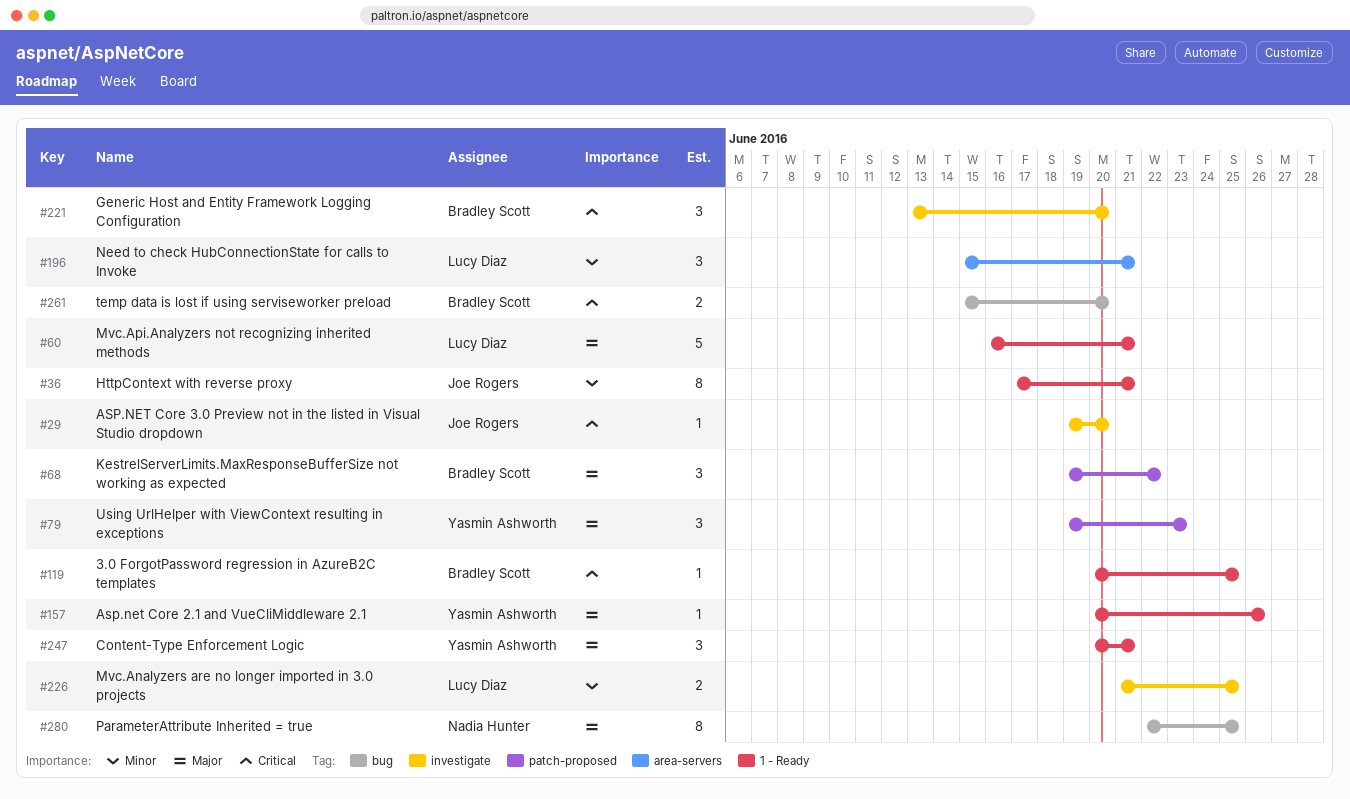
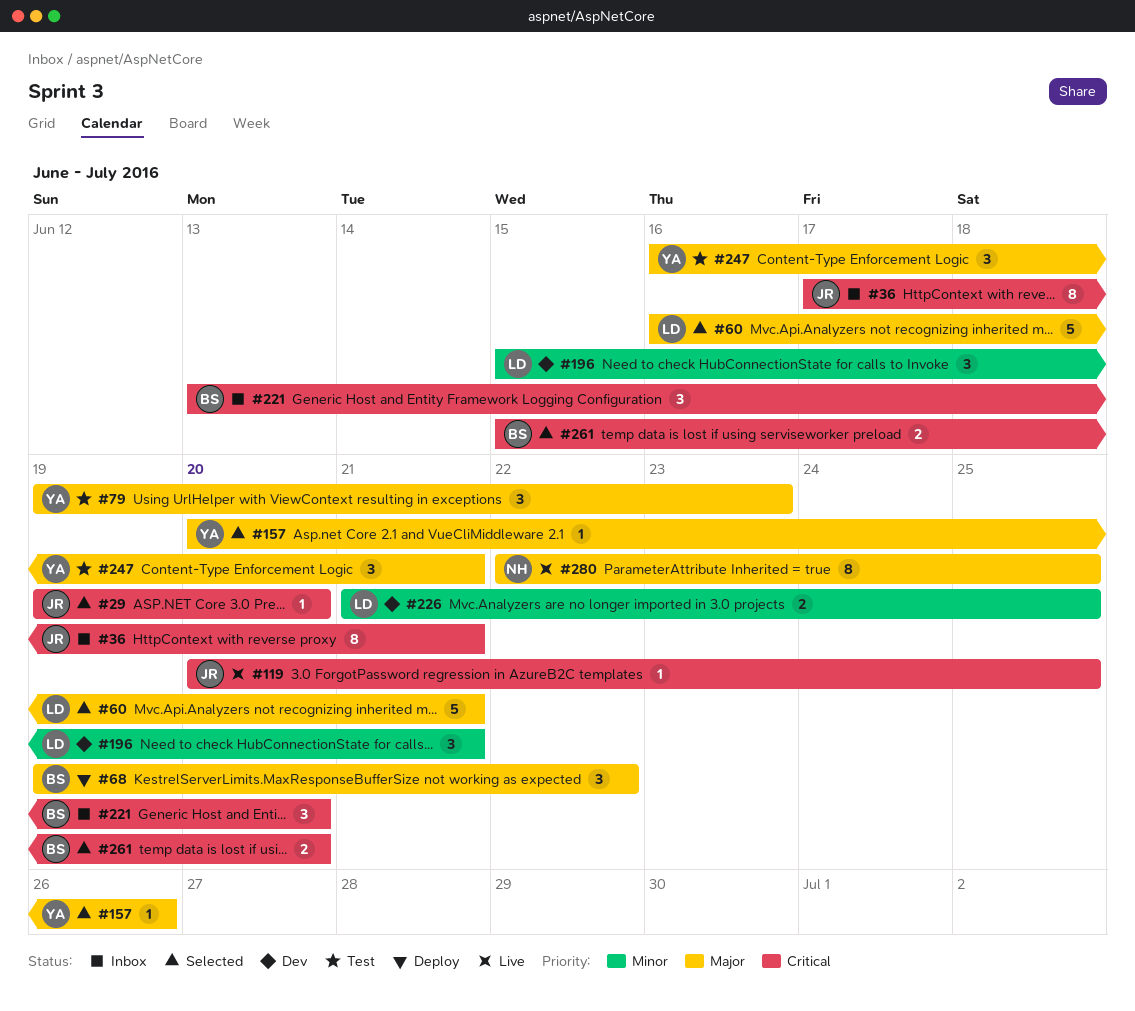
#36, priority: Minor -> Critical
#119, owner: Bradley Scott -> Joe Rogers
#247, start: Jun 20 -> Jun 16

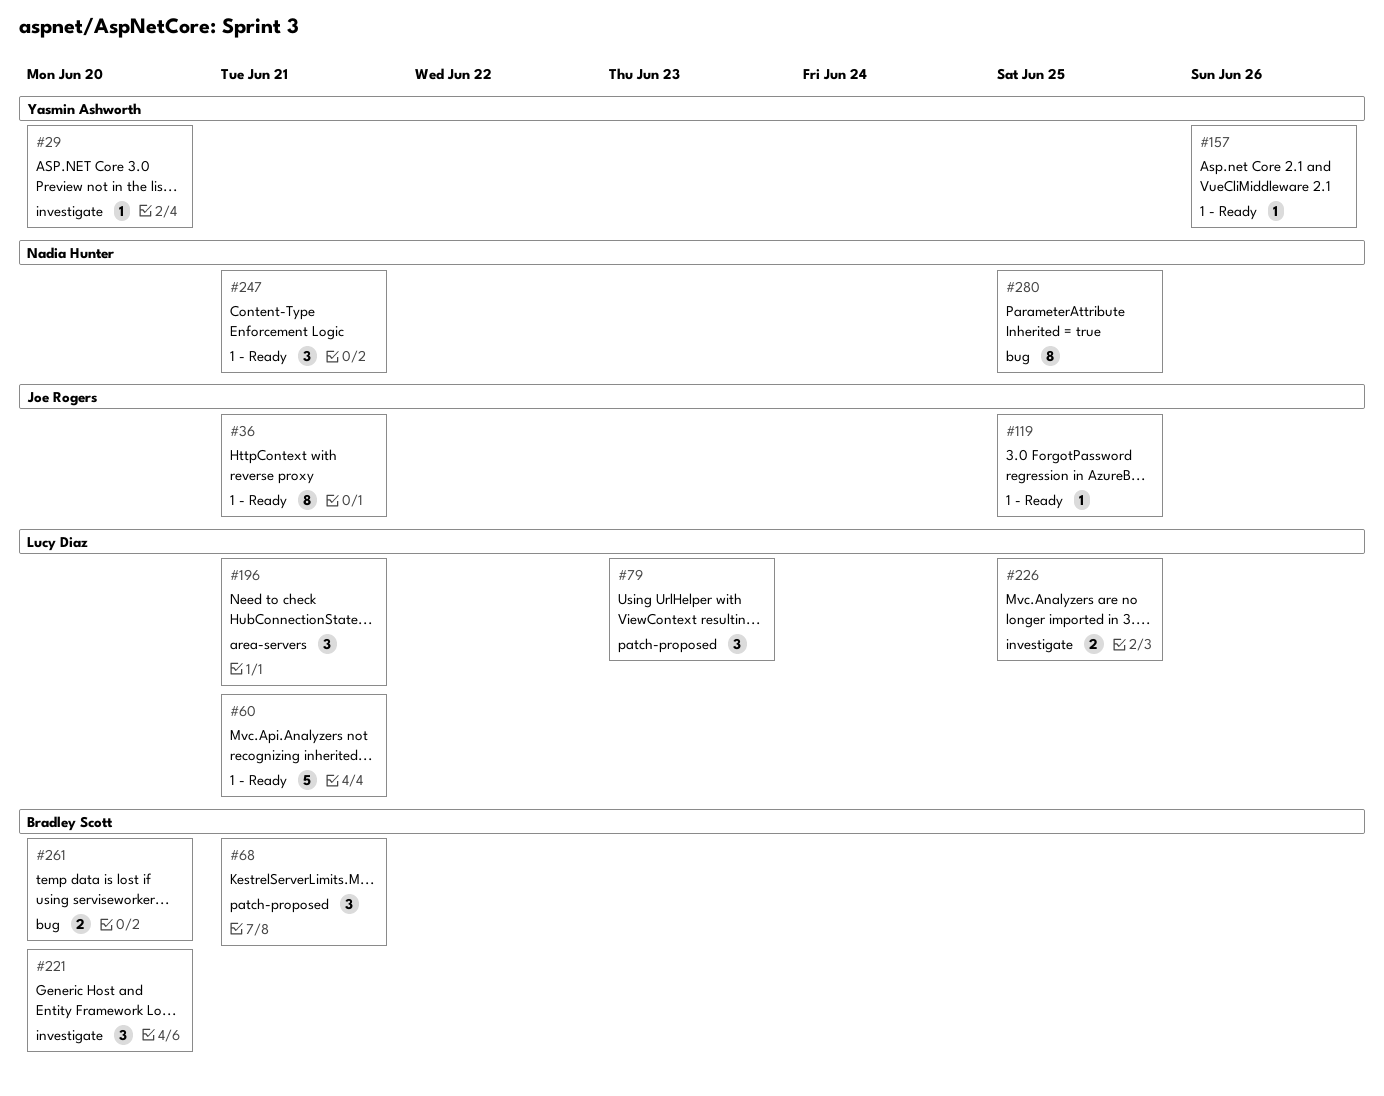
#29, owner: Joe Rogers -> Yasmin Ashworth
#68, due: Jun 22 -> Jun 21
#79, owner: Yasmin Ashworth -> Lucy Diaz
#247, owner: Yasmin Ashworth -> Nadia Hunter

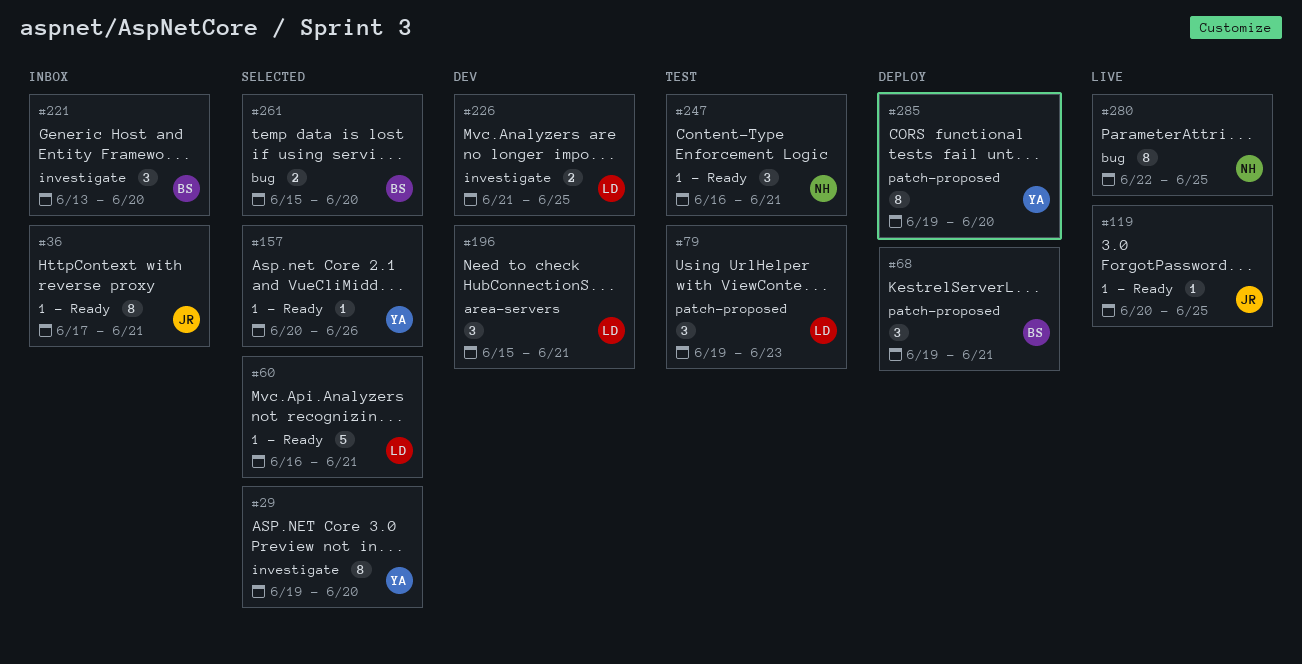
#29, estimate: 1 -> 8
#285: none -> present

